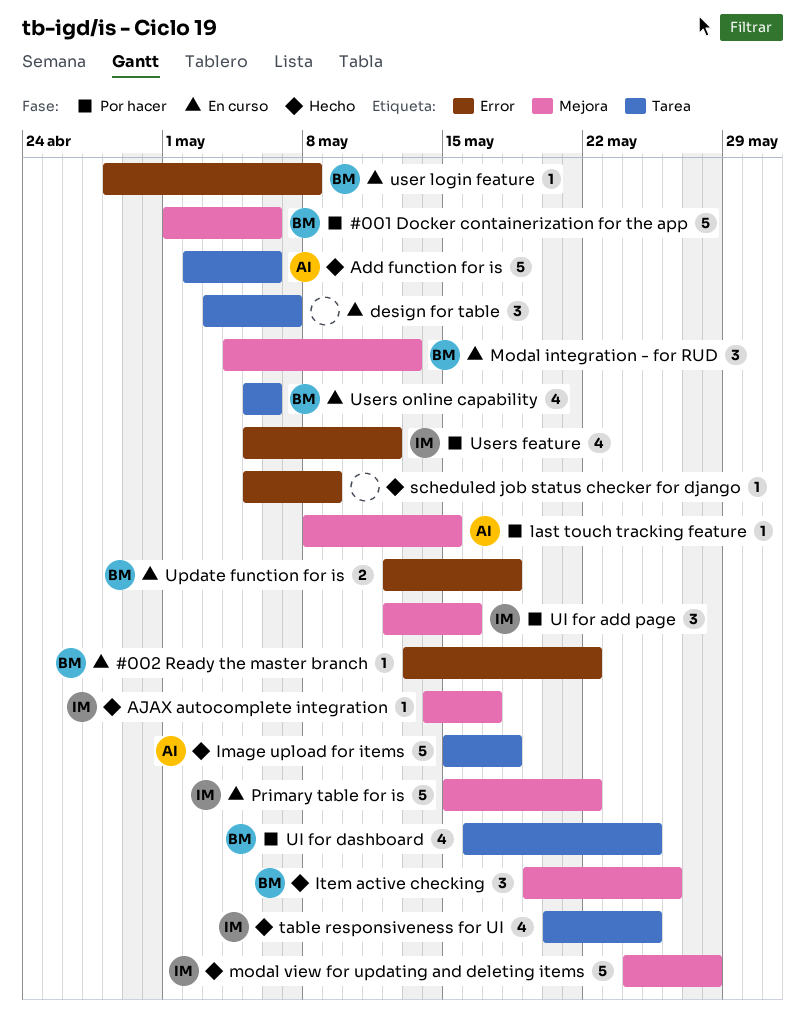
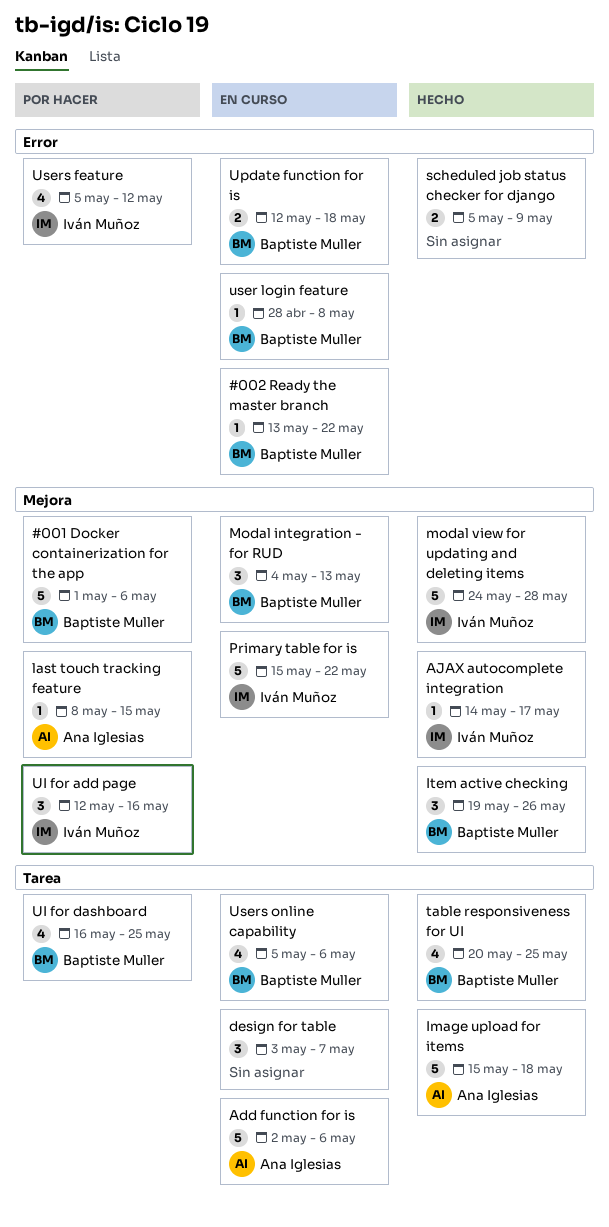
Add function for is, status: Hecho -> En curso
scheduled job status checker for django, estimate: 1 -> 2
table responsiveness for UI, owner: Iván Muñoz -> Baptiste Muller

